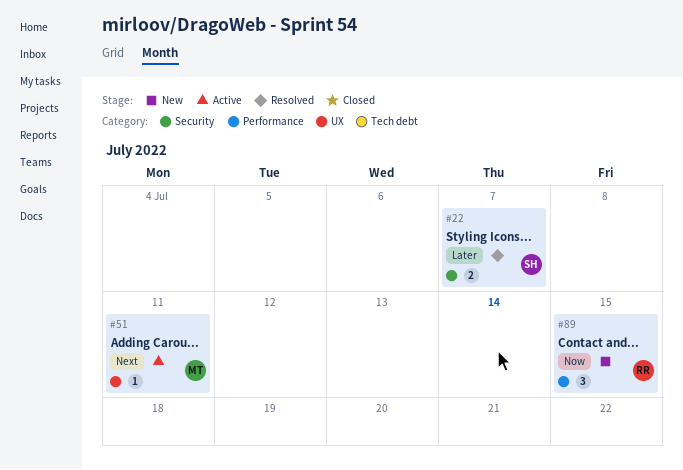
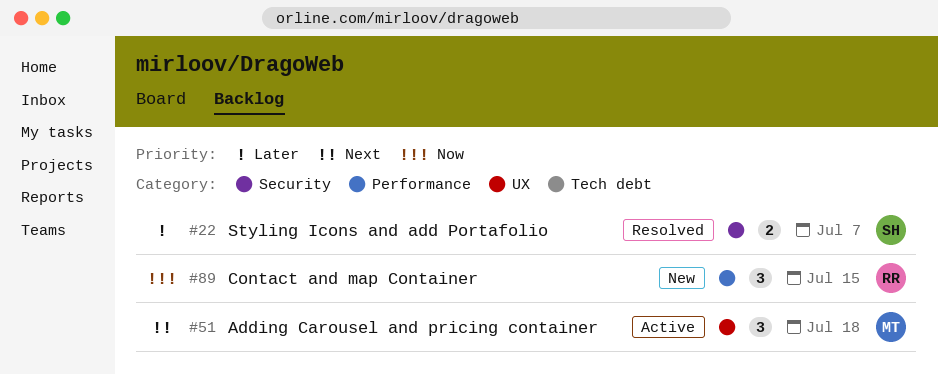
#51, estimate: 1 -> 3
#51, due: Jul 11 -> Jul 18

